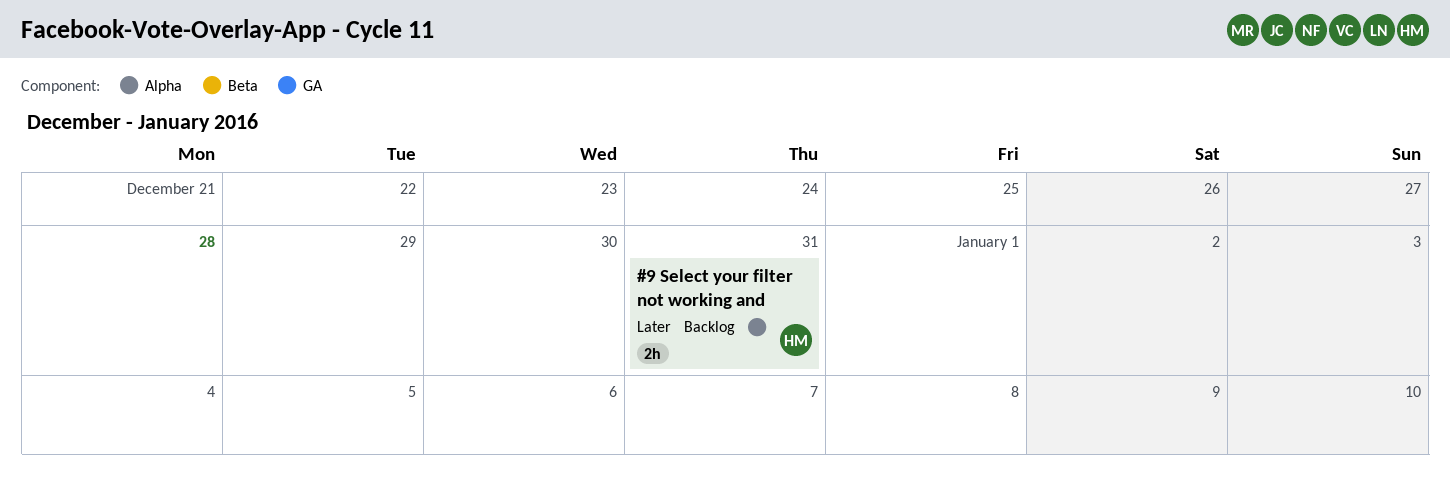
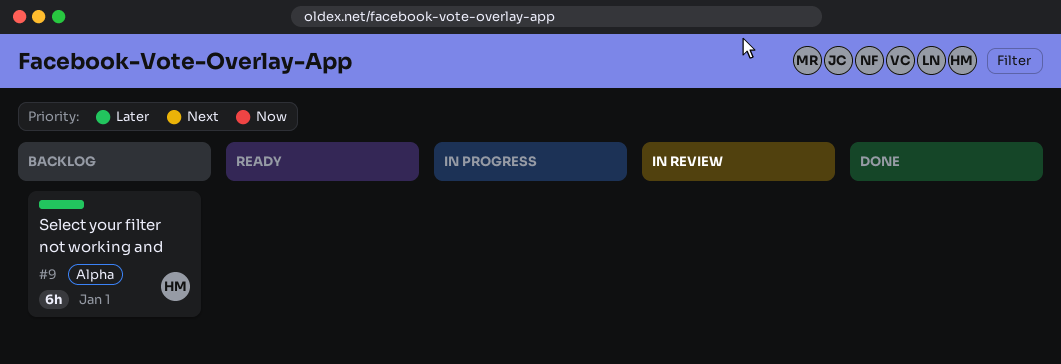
#9, estimate: 2h -> 6h
#9, due: Dec 31 -> Jan 1

